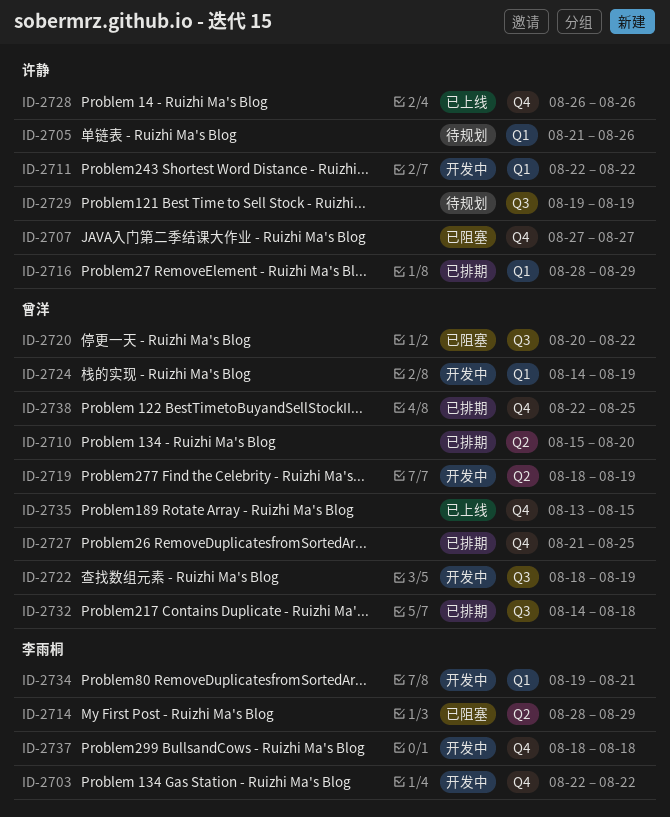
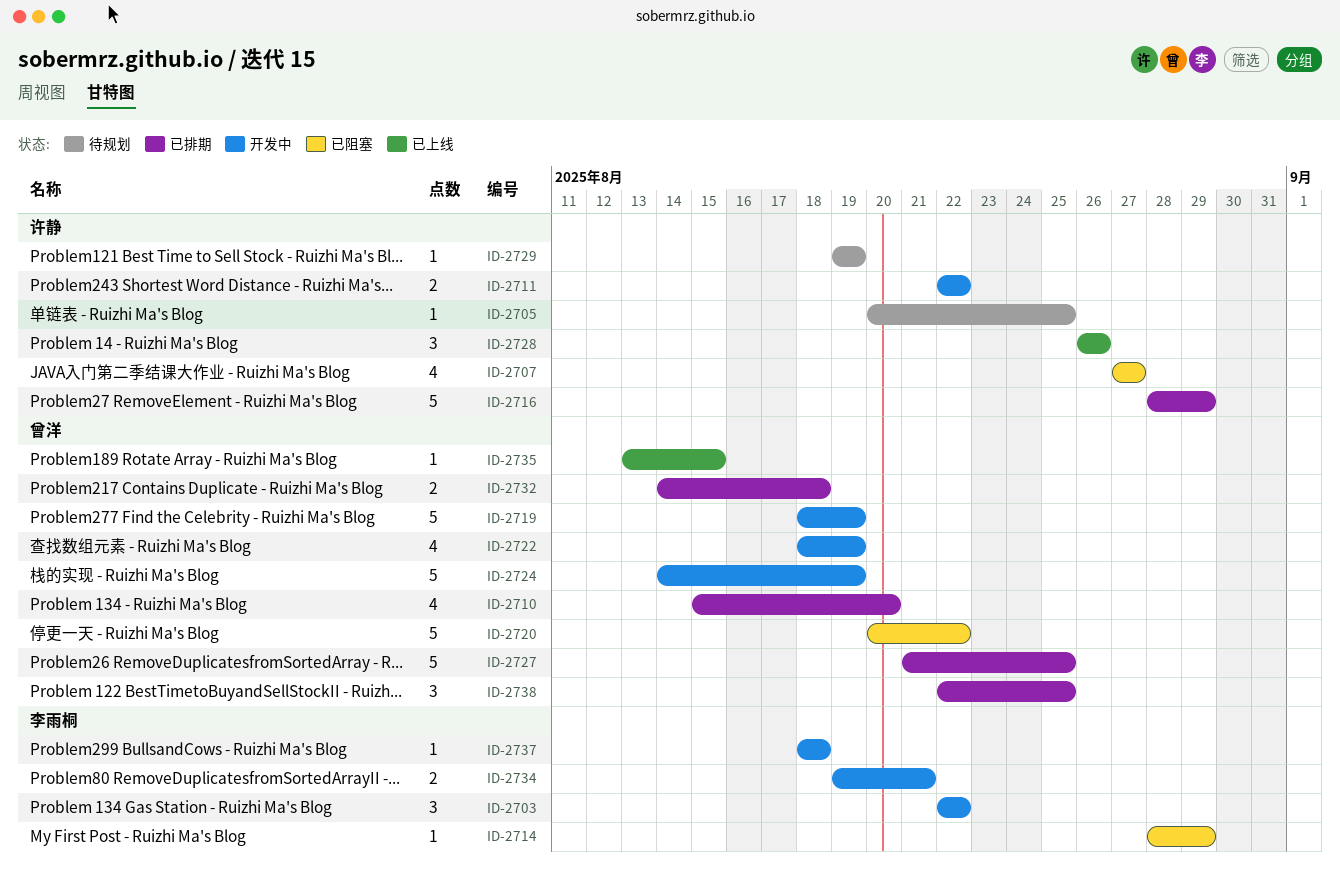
ID-2705, start: Aug 21 -> Aug 20
ID-2705, due: Aug 26 -> Aug 25

